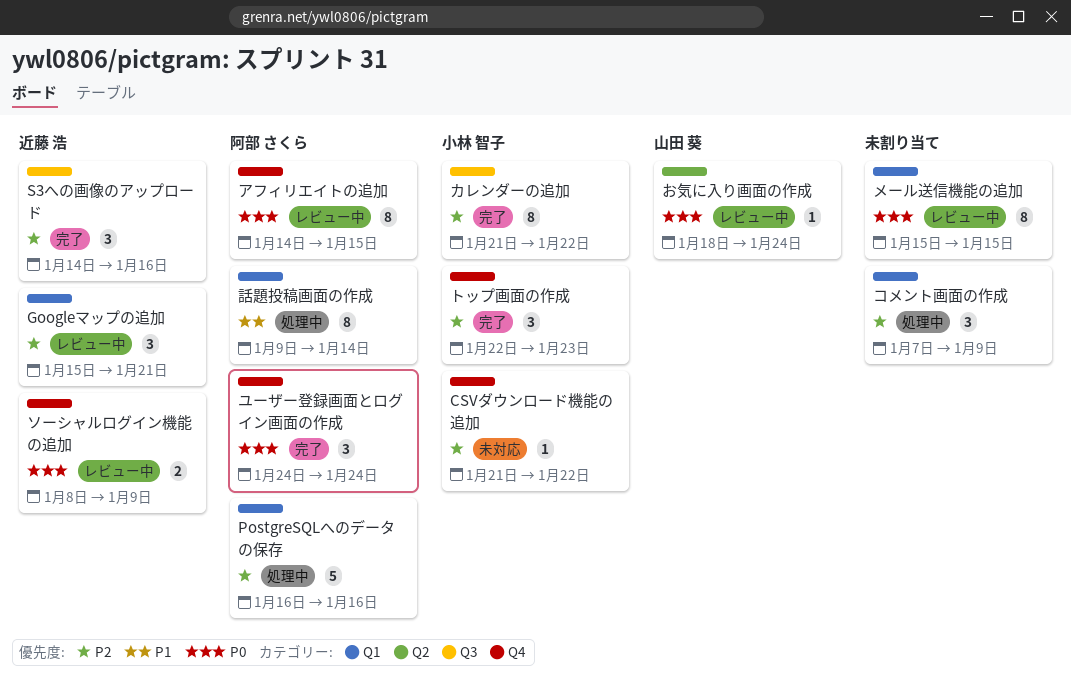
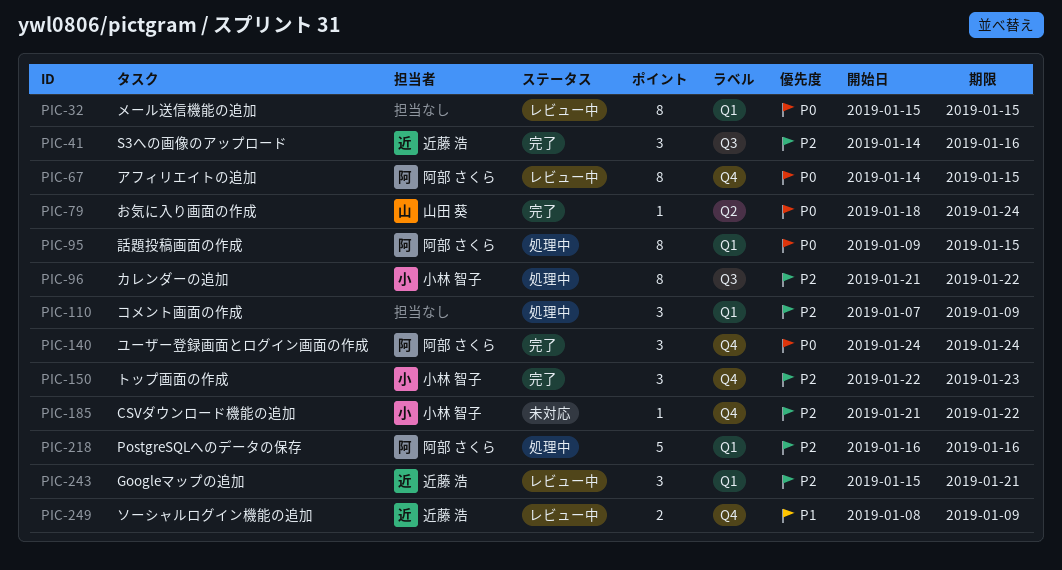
お気に入り画面の作成, status: レビュー中 -> 完了
カレンダーの追加, status: 完了 -> 処理中
ソーシャルログイン機能の追加, priority: P0 -> P1
話題投稿画面の作成, priority: P1 -> P0
話題投稿画面の作成, due: Jan 14 -> Jan 15

